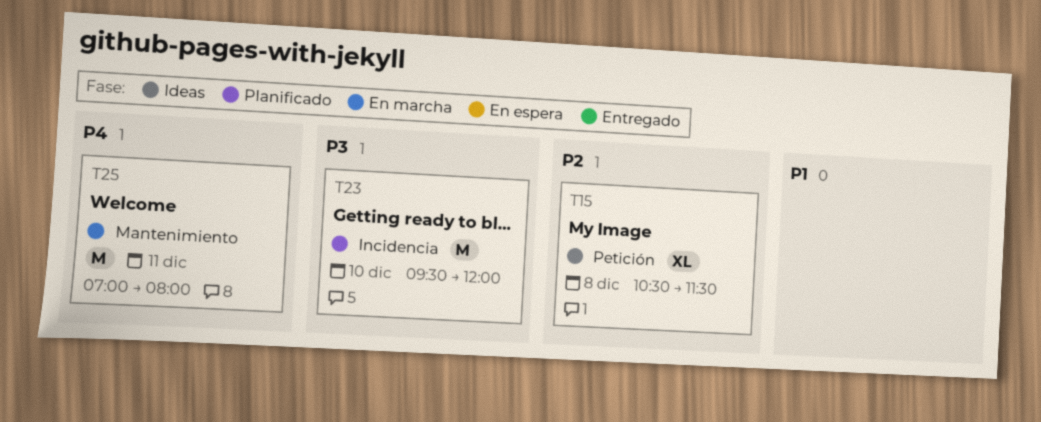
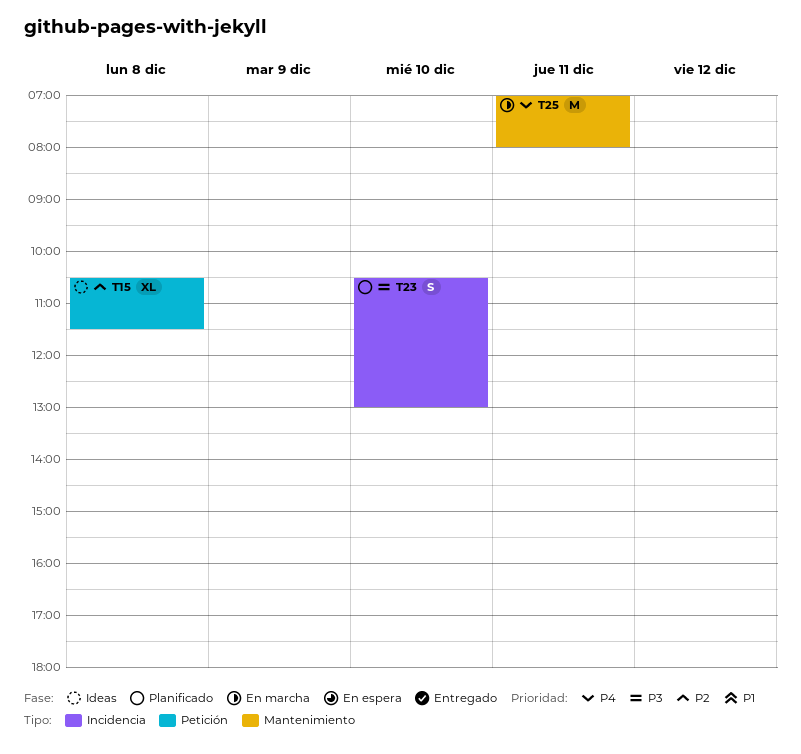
T23, estimate: M -> S
T23, begins: 09:30 -> 10:30
T23, ends: 12:00 -> 13:00

